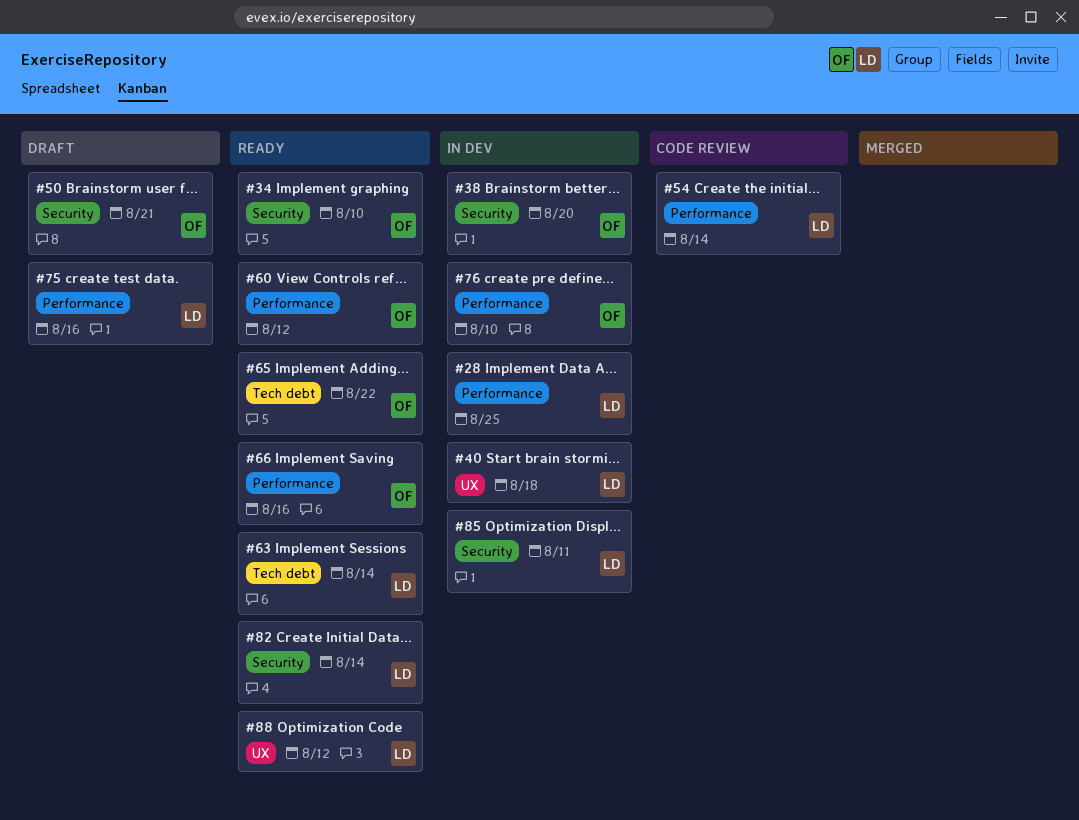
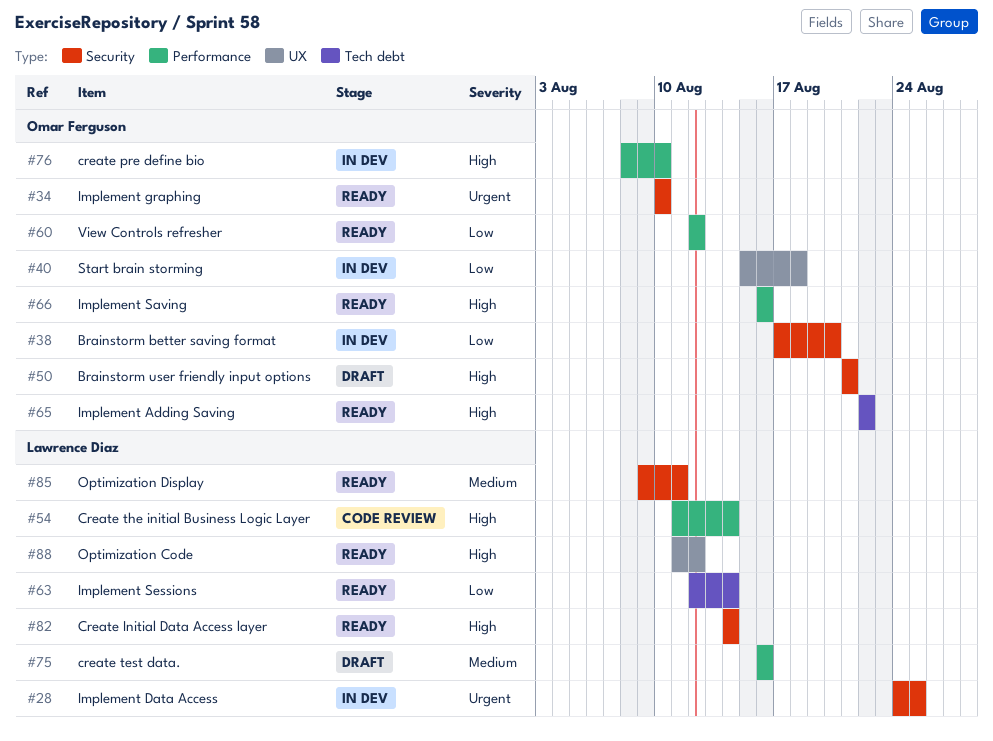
#28, label: Performance -> Security
#40, owner: Lawrence Diaz -> Omar Ferguson
#85, status: In dev -> Ready

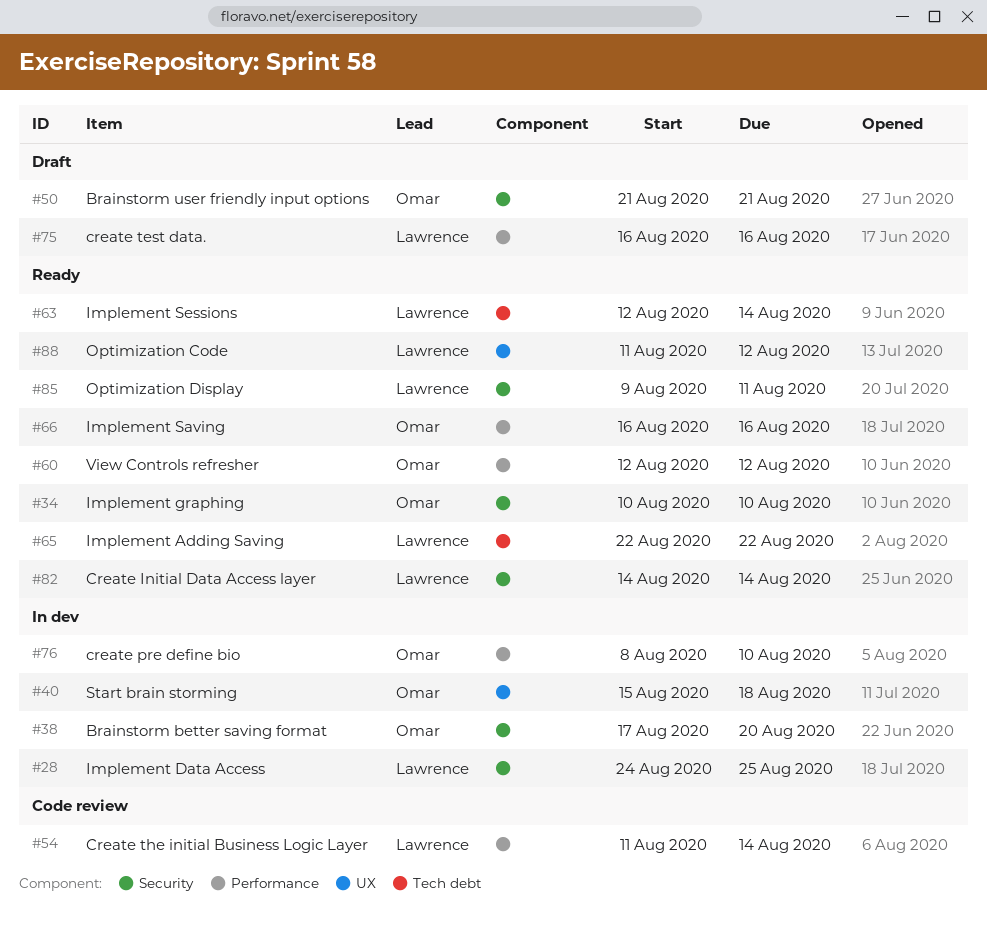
#65, owner: Omar Ferguson -> Lawrence Diaz

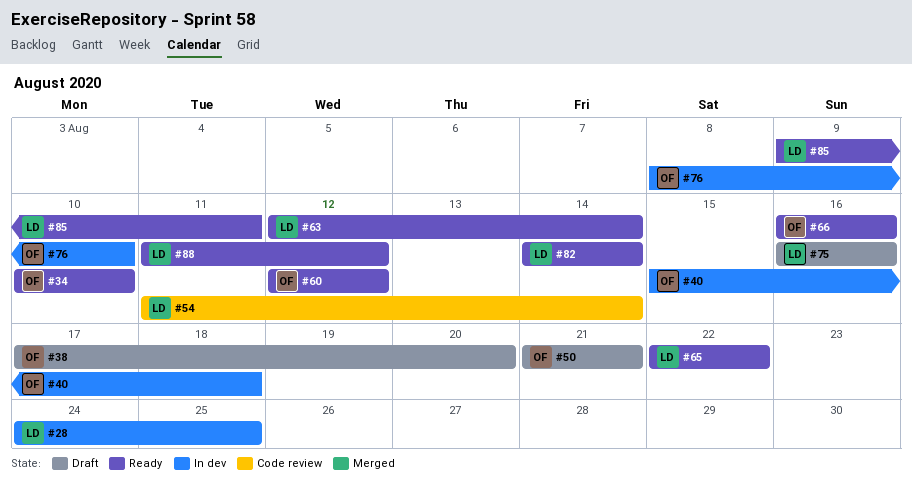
#38, status: In dev -> Draft

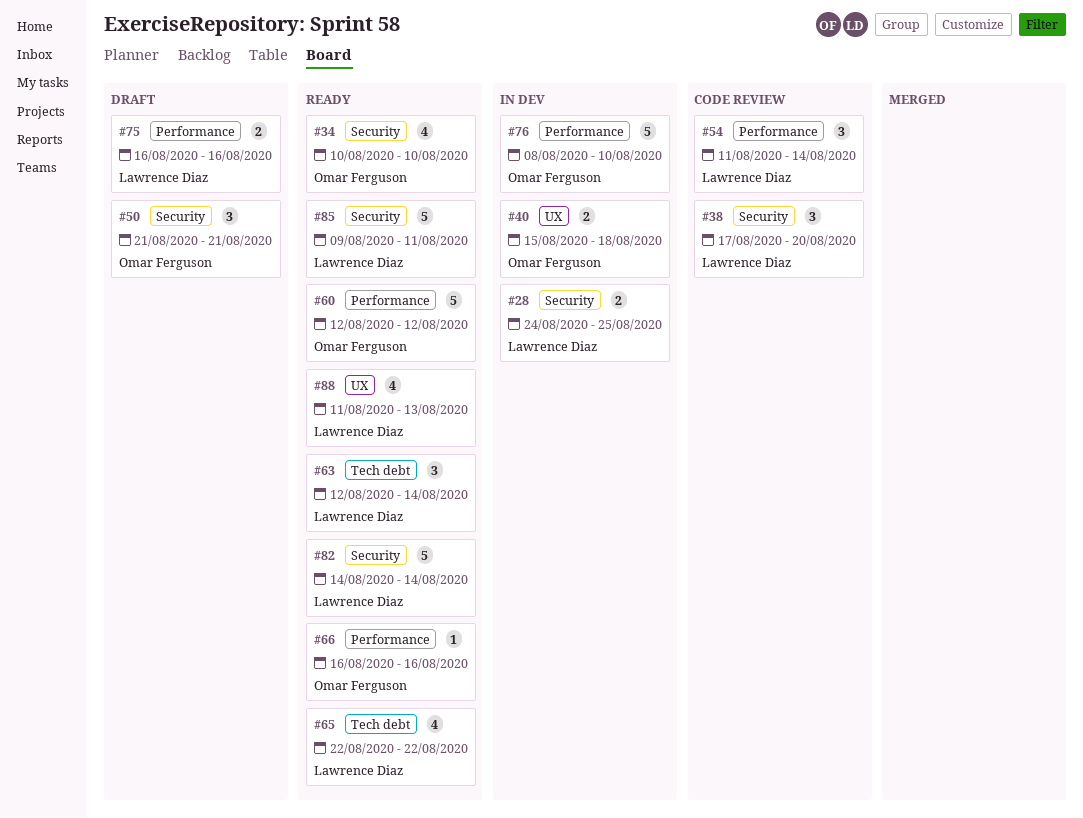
#38, status: Draft -> Code review
#38, owner: Omar Ferguson -> Lawrence Diaz
#88, due: Aug 12 -> Aug 13

